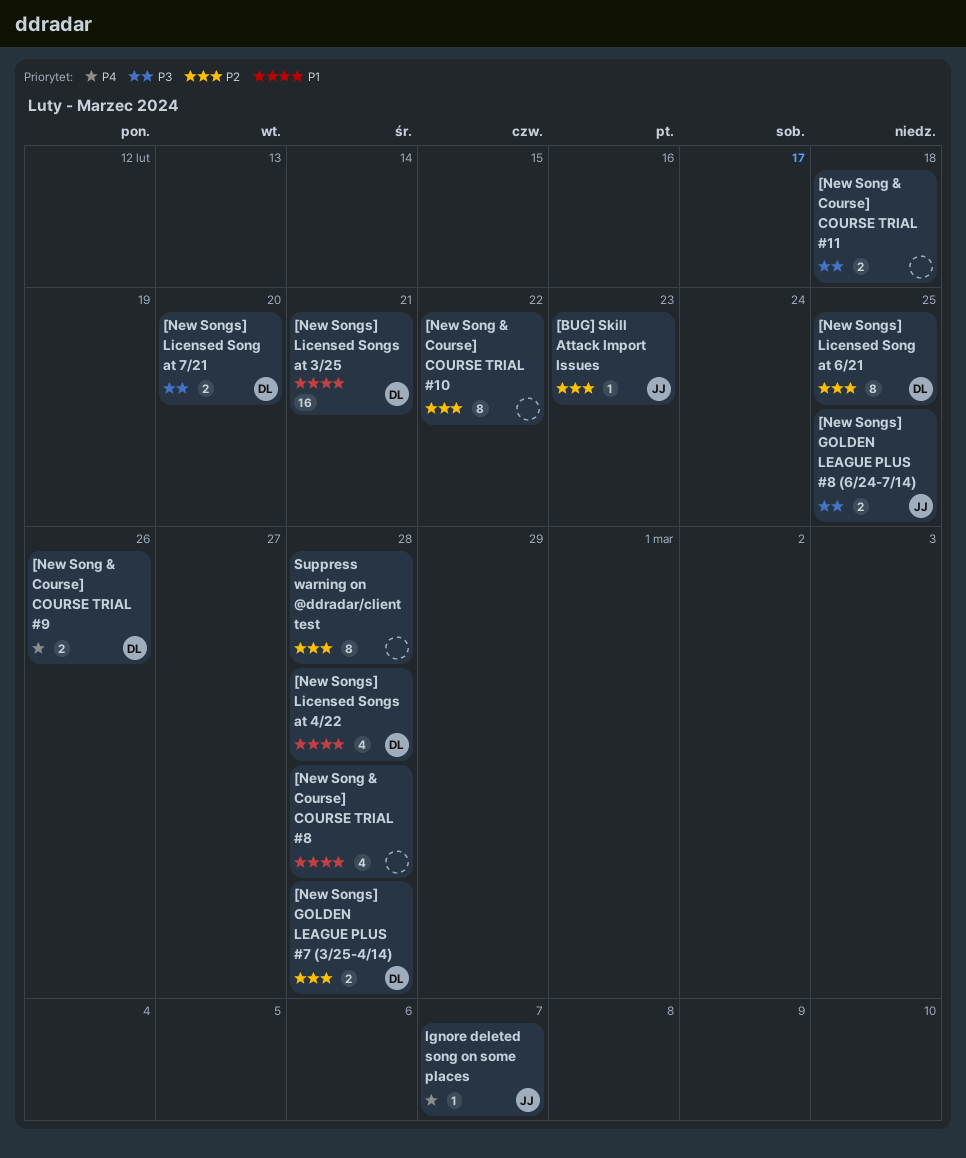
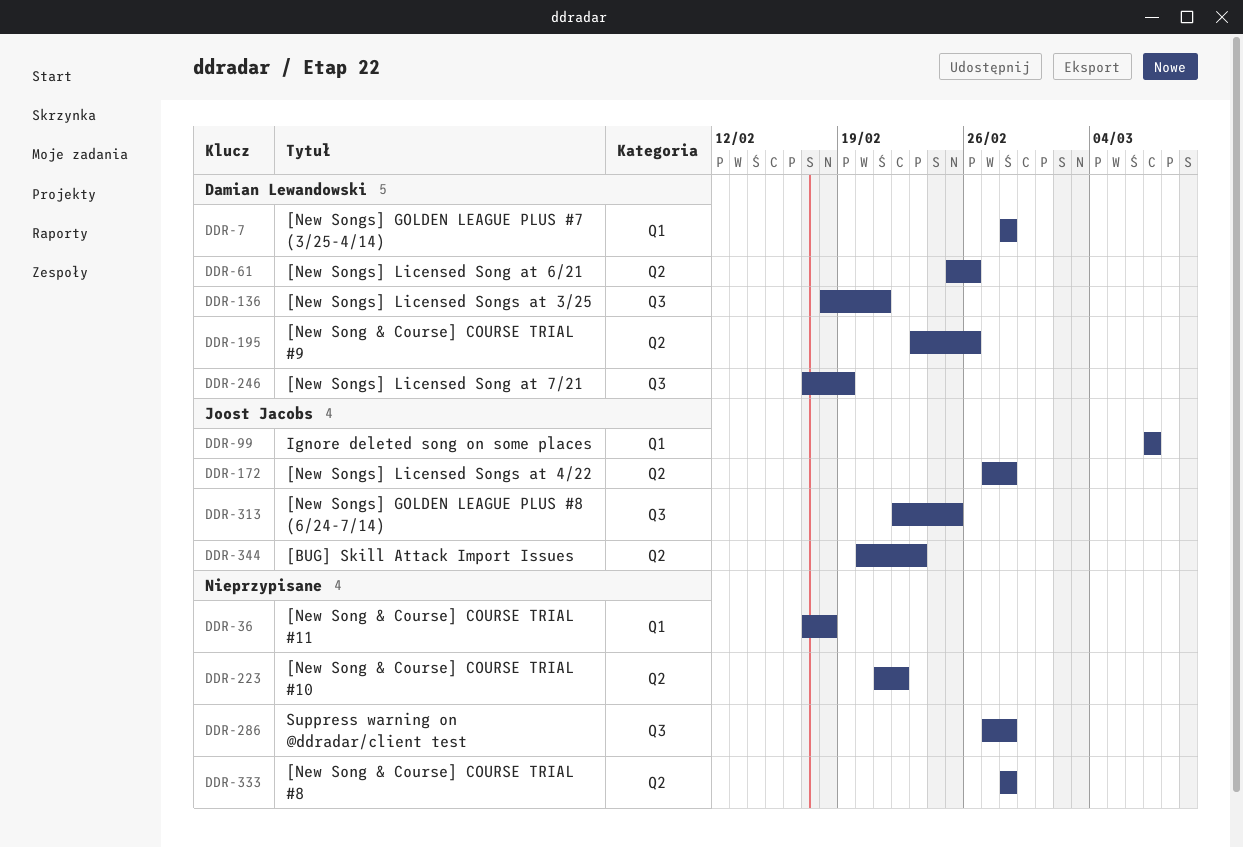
[New Songs] Licensed Song at 6/21, due: Feb 25 -> Feb 26
[New Songs] Licensed Song at 7/21, due: Feb 20 -> Feb 19
[New Songs] Licensed Songs at 4/22, owner: Damian Lewandowski -> Joost Jacobs

